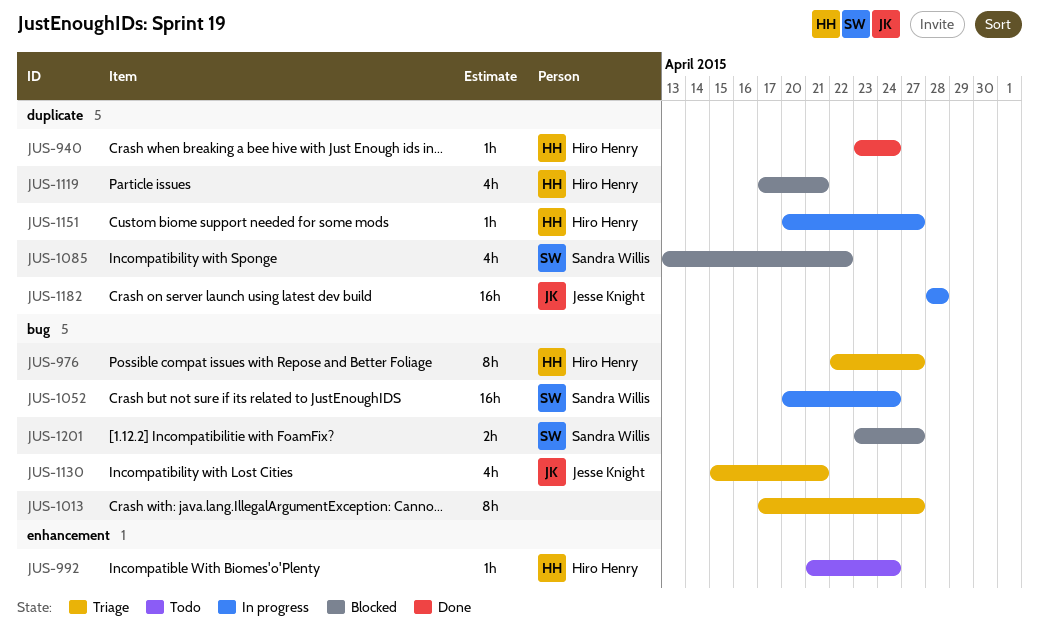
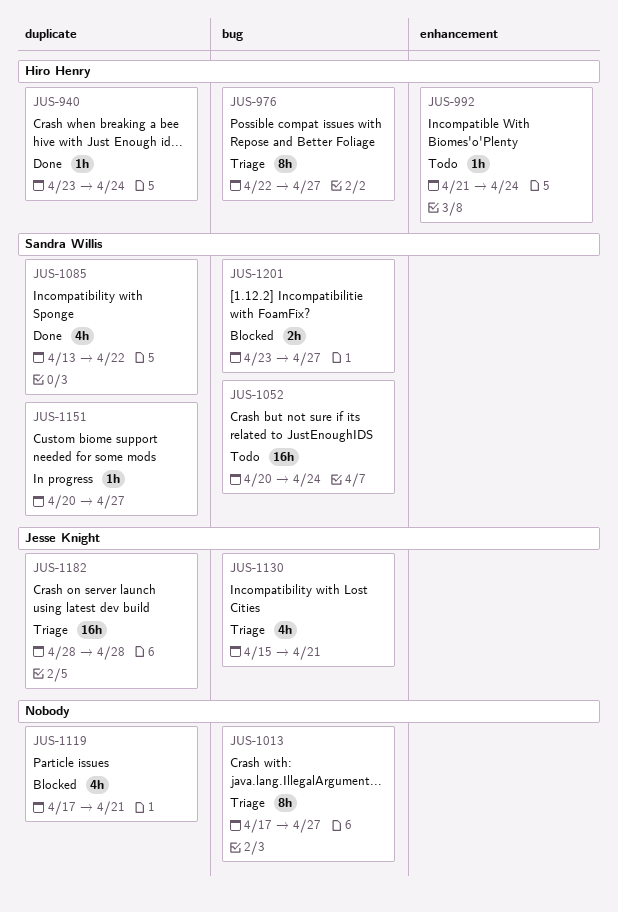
JUS-1052, status: In progress -> Todo
JUS-1085, status: Blocked -> Done
JUS-1119, owner: Hiro Henry -> none
JUS-1151, owner: Hiro Henry -> Sandra Willis
JUS-1182, status: In progress -> Triage

